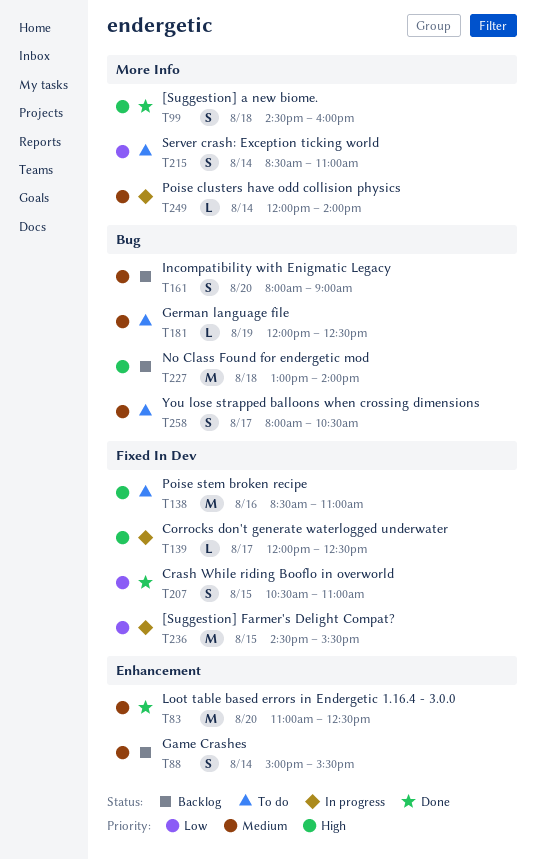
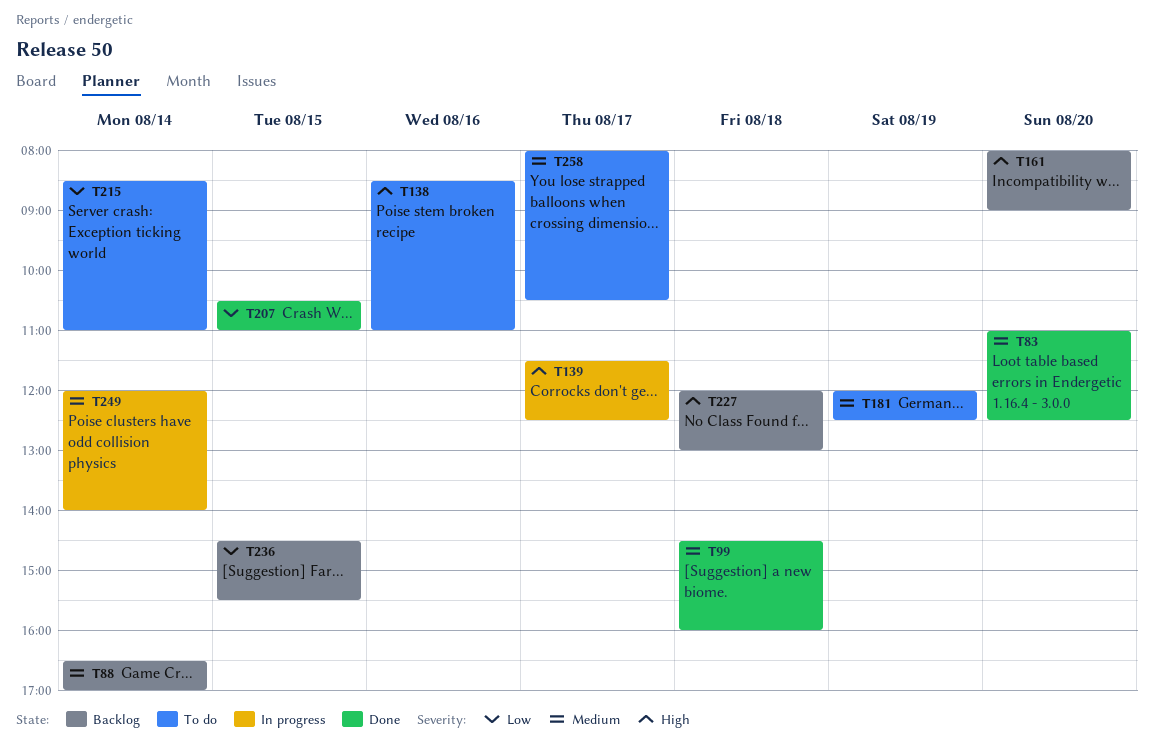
T88, begins: 15:00 -> 16:30
T88, ends: 15:30 -> 17:00
T99, priority: High -> Medium
T139, begins: 12:00 -> 11:30
T161, priority: Medium -> High
T227, begins: 13:00 -> 12:00
T227, ends: 14:00 -> 13:00
T236, status: In progress -> Backlog

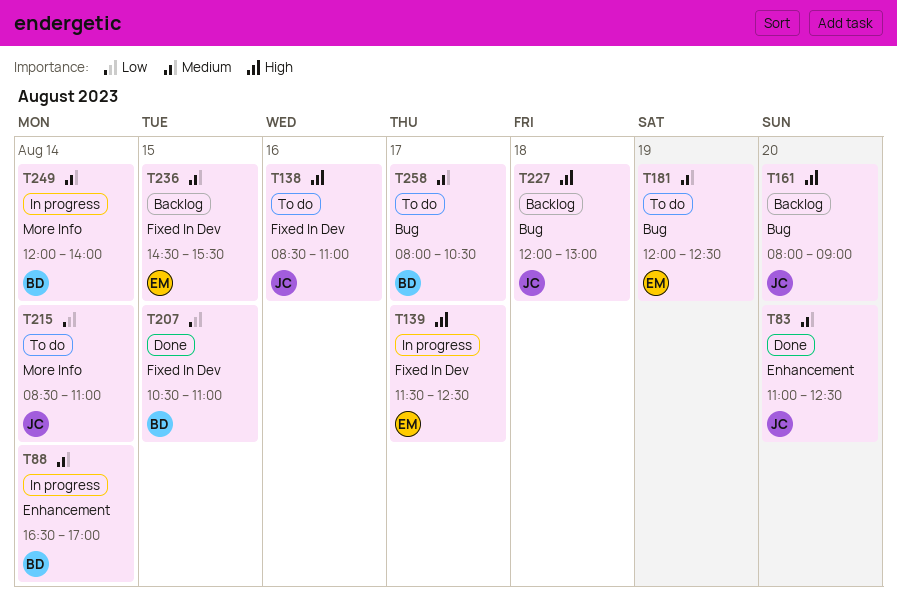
T88, status: Backlog -> In progress
T99: present -> none
T236, priority: Low -> Medium

